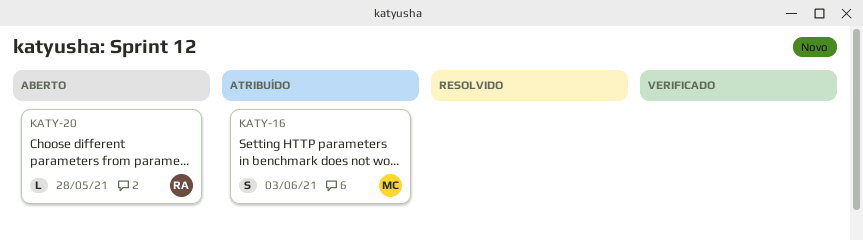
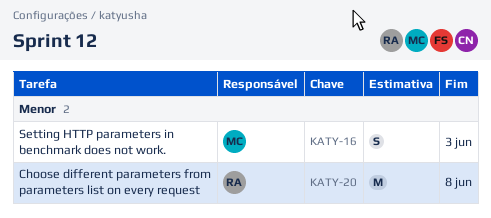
KATY-20, estimate: L -> M
KATY-20, due: May 28 -> Jun 8

